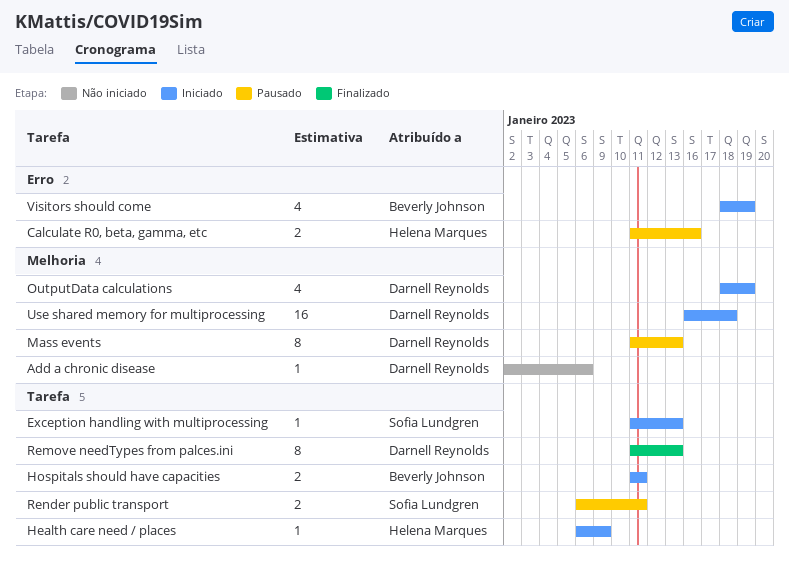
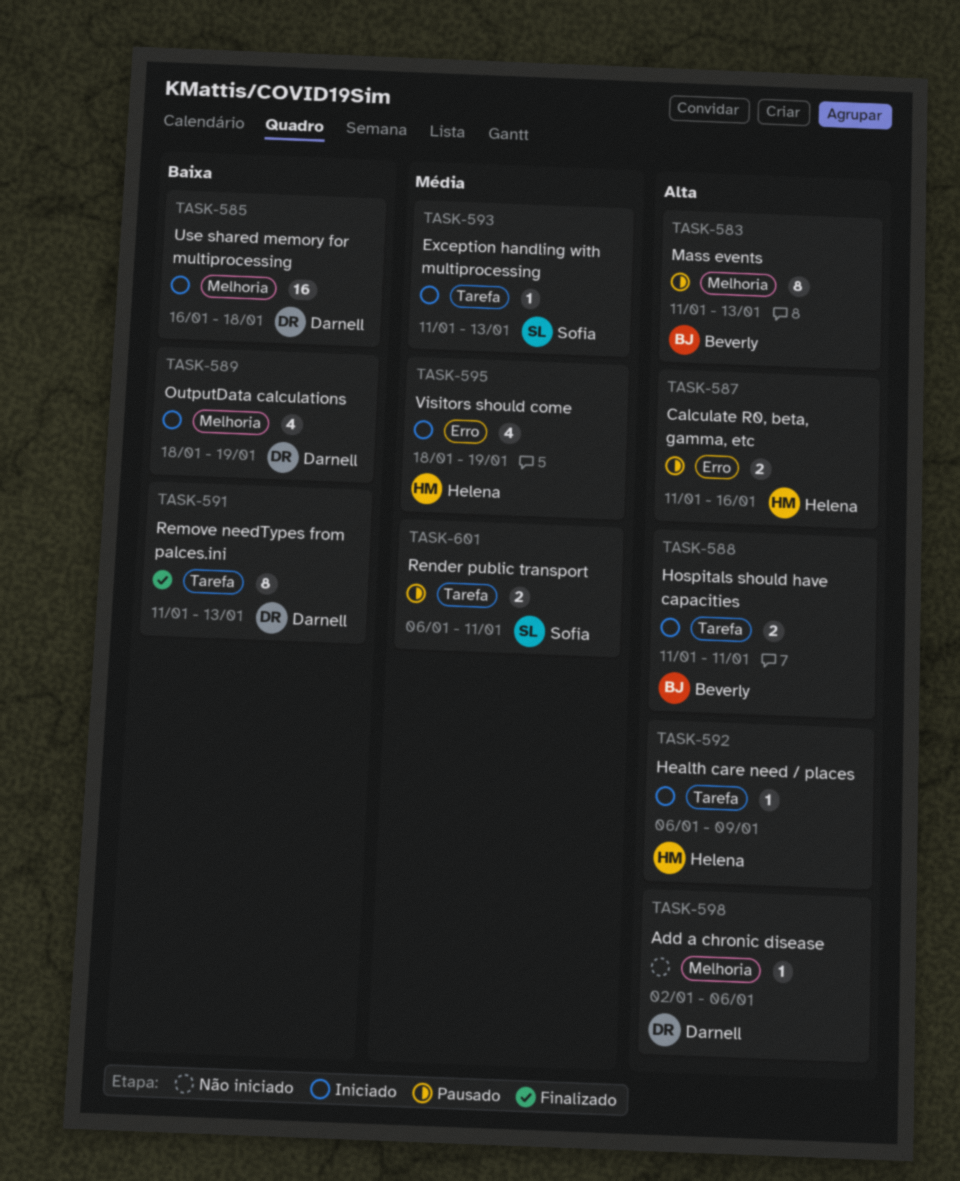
Mass events, owner: Darnell Reynolds -> Beverly Johnson
Visitors should come, owner: Beverly Johnson -> Helena Marques

